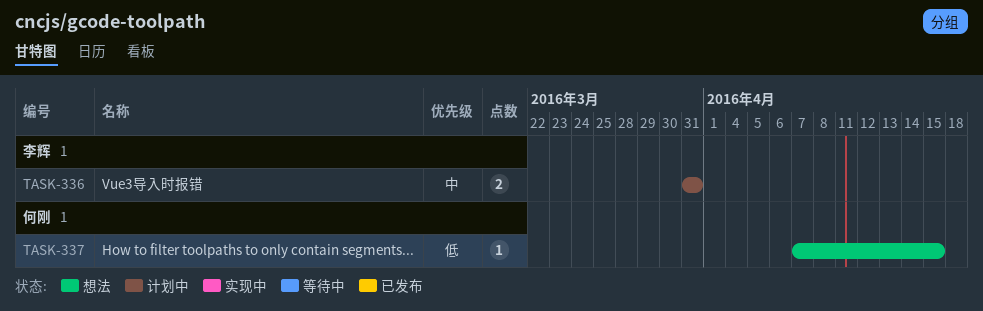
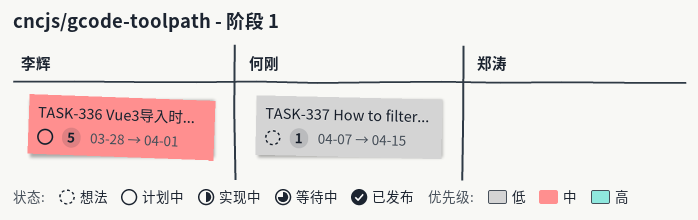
TASK-336, estimate: 2 -> 5
TASK-336, start: Mar 31 -> Mar 28
TASK-336, due: Mar 31 -> Apr 1

